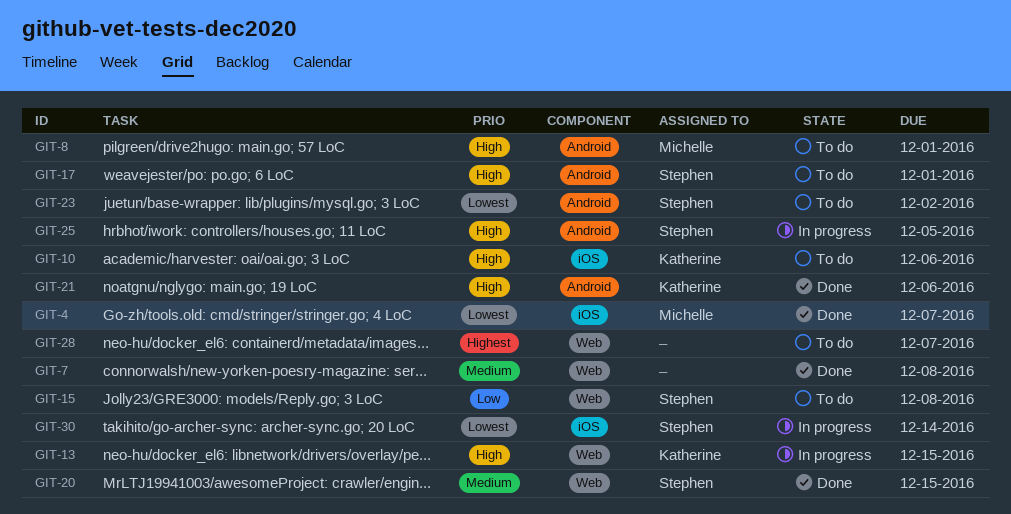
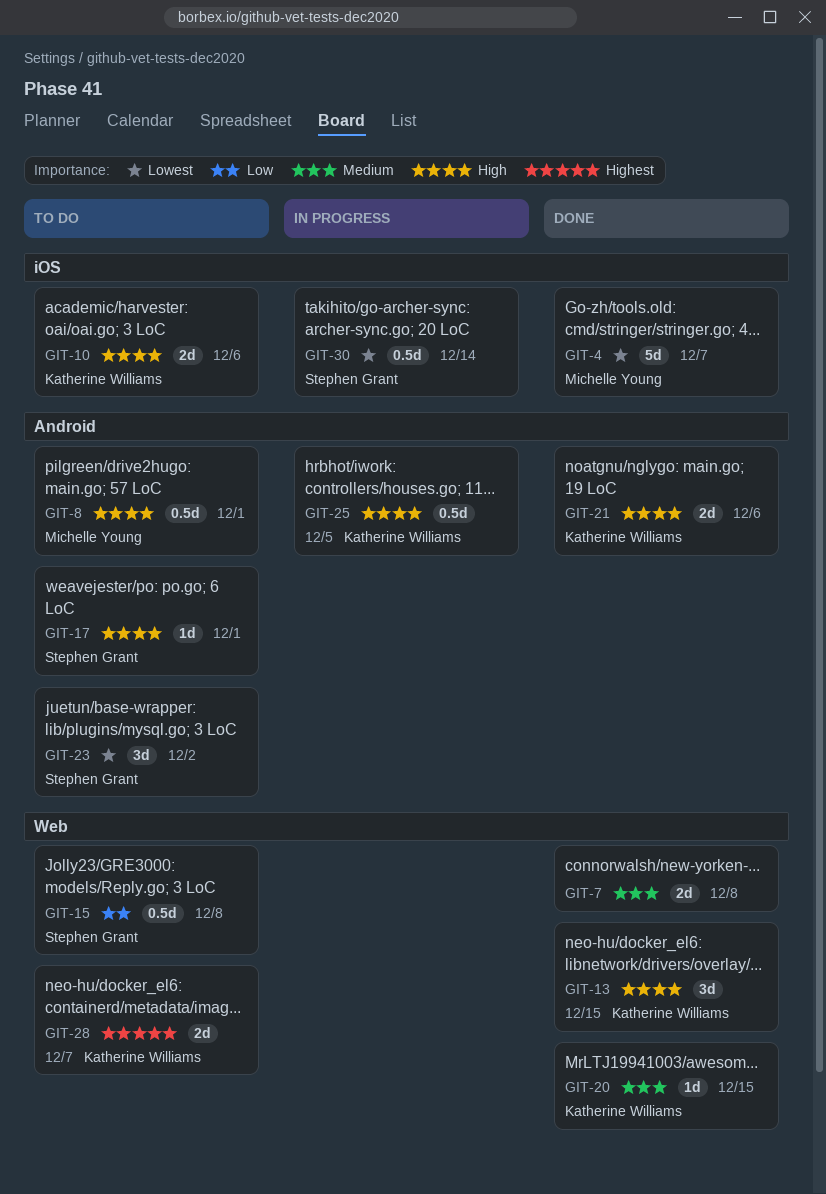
GIT-13, status: In progress -> Done
GIT-20, owner: Stephen Grant -> Katherine Williams
GIT-25, owner: Stephen Grant -> Katherine Williams
GIT-28, owner: none -> Katherine Williams

